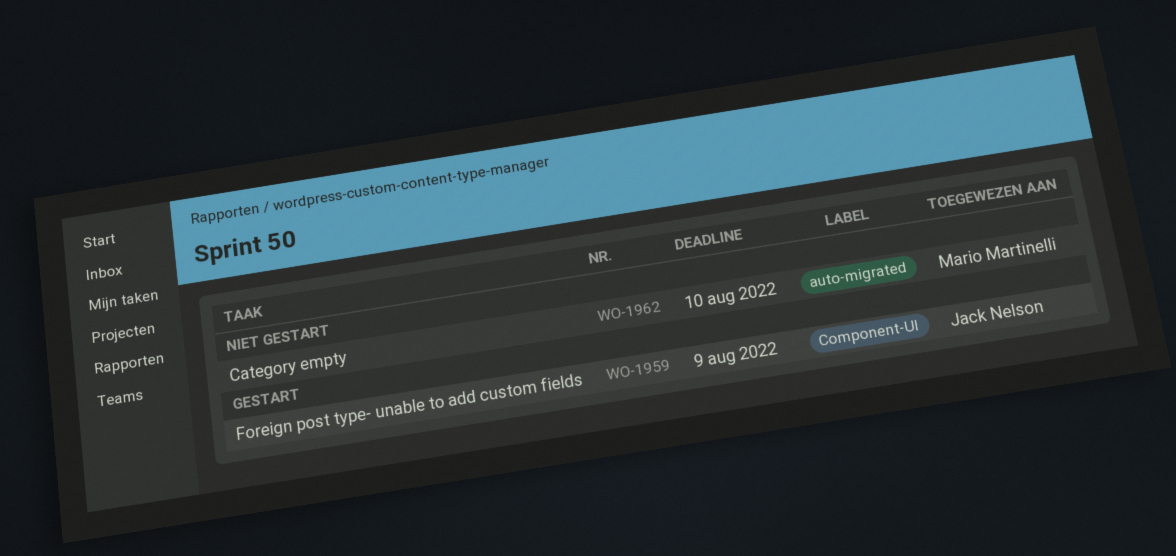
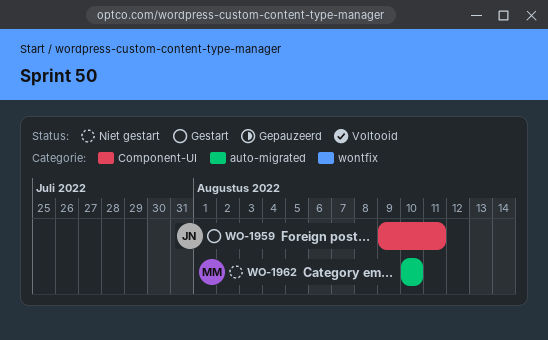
WO-1959, due: Aug 9 -> Aug 11

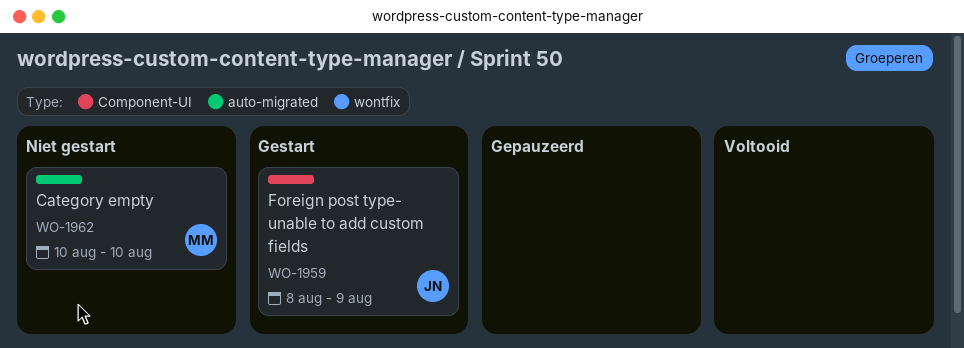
WO-1959, start: Aug 9 -> Aug 8
WO-1959, due: Aug 11 -> Aug 9

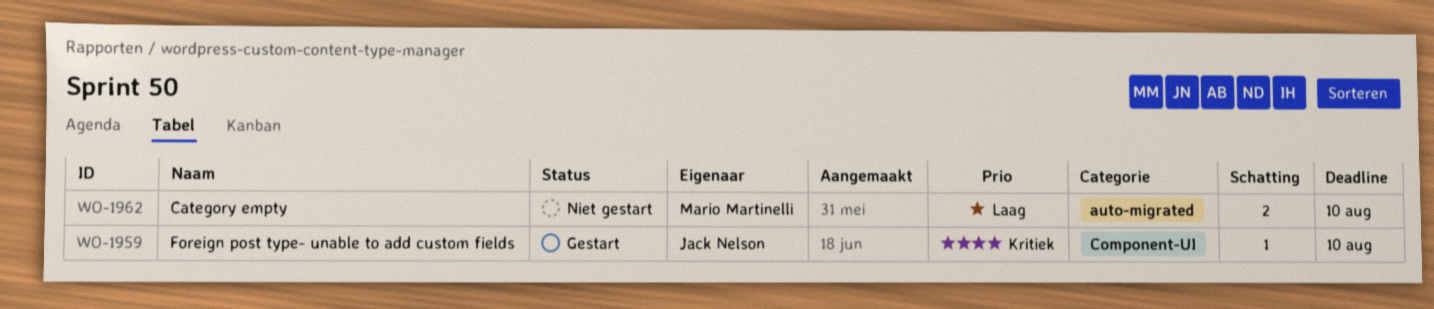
WO-1959, due: Aug 9 -> Aug 10

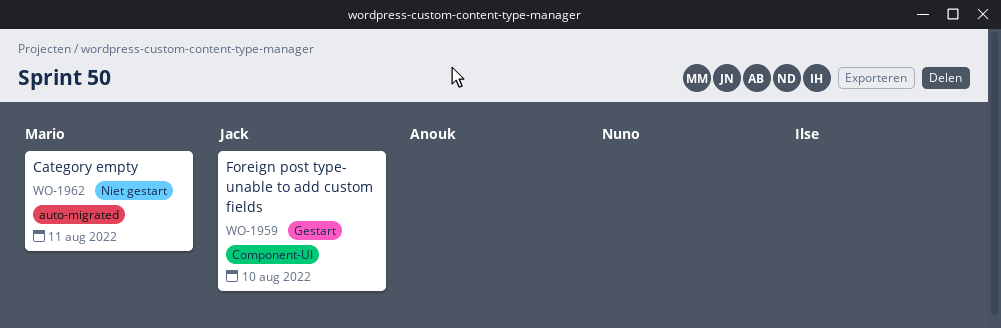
WO-1962, due: Aug 10 -> Aug 11

